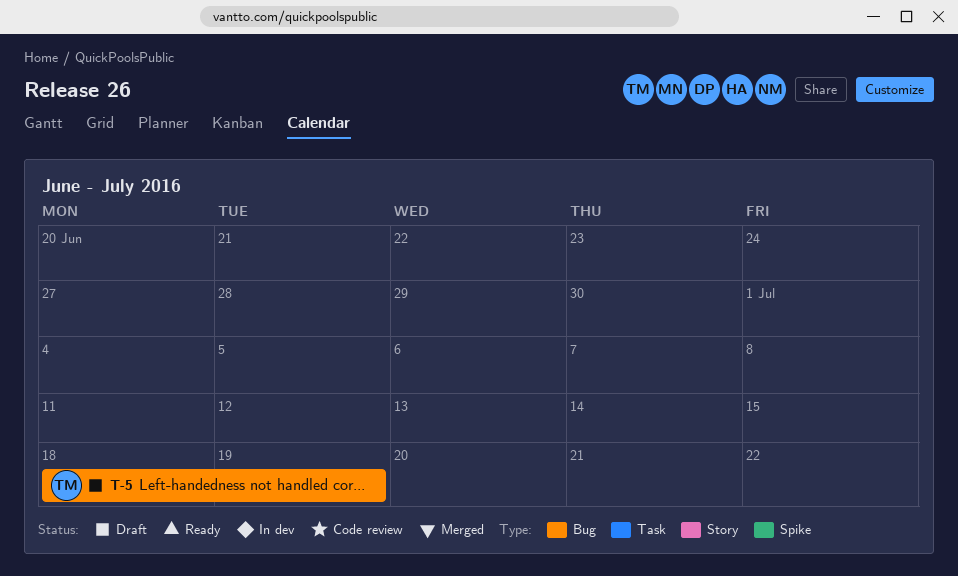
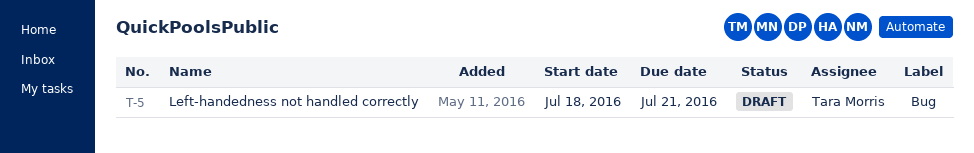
T-5, due: Jul 19 -> Jul 21

